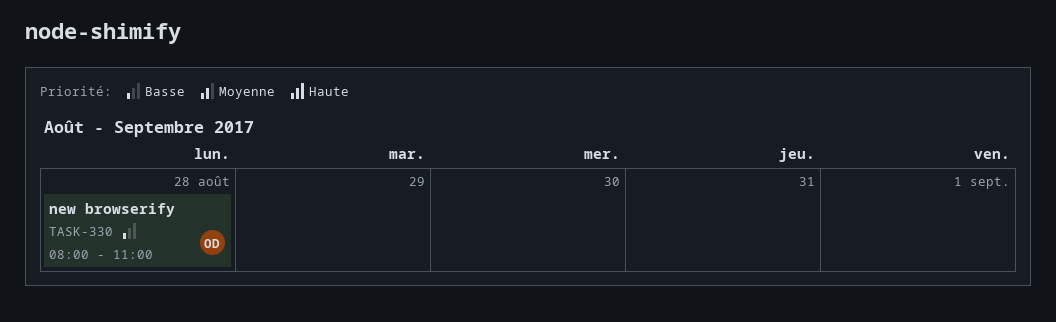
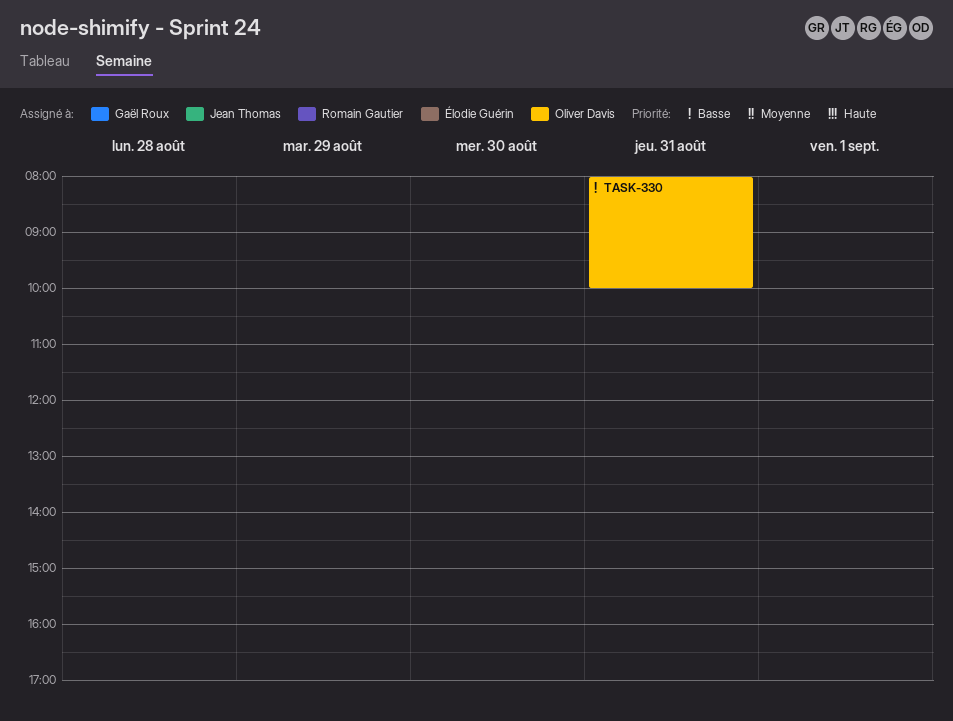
TASK-330, day: Aug 28 -> Aug 31
TASK-330, ends: 11:00 -> 10:00

